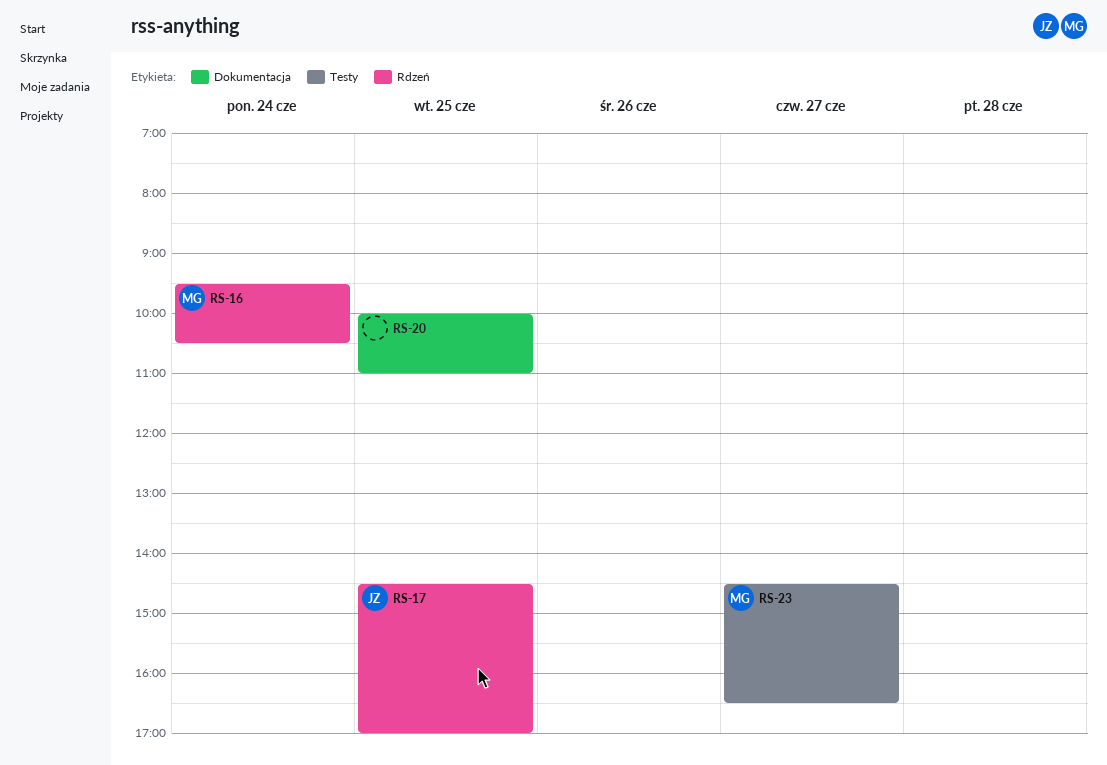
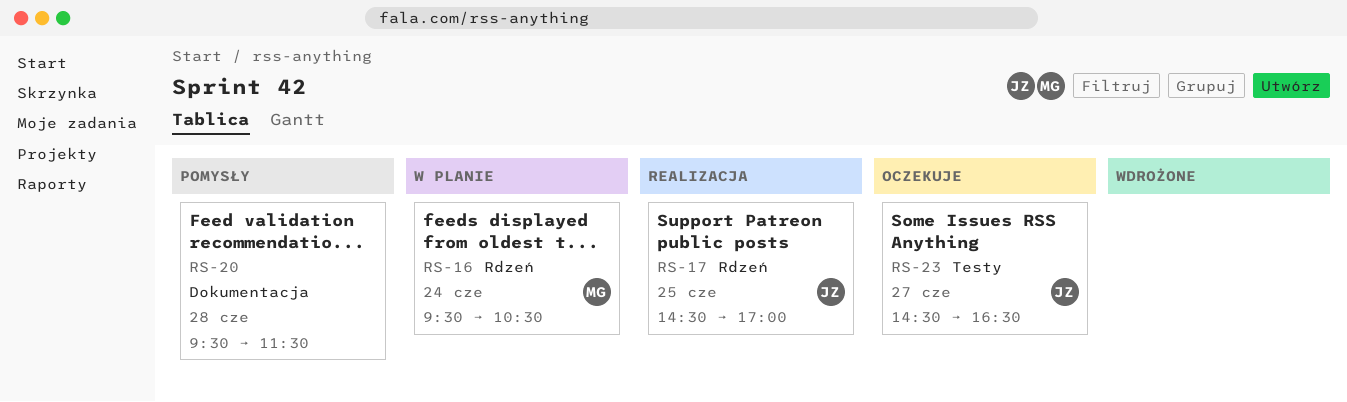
RS-20, day: Jun 25 -> Jun 28
RS-20, begins: 10:00 -> 09:30
RS-20, ends: 11:00 -> 11:30
RS-23, owner: MG -> JZ

